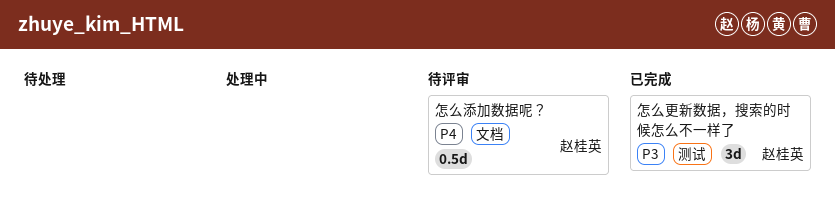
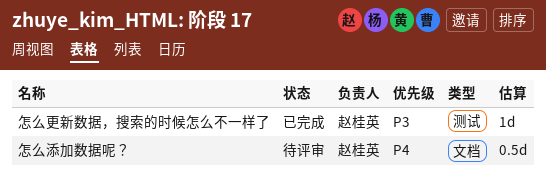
怎么更新数据，搜索的时候怎么不一样了, estimate: 3d -> 1d

